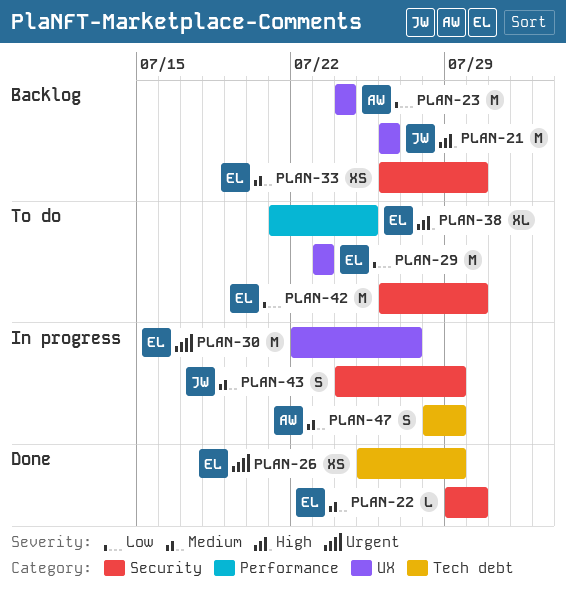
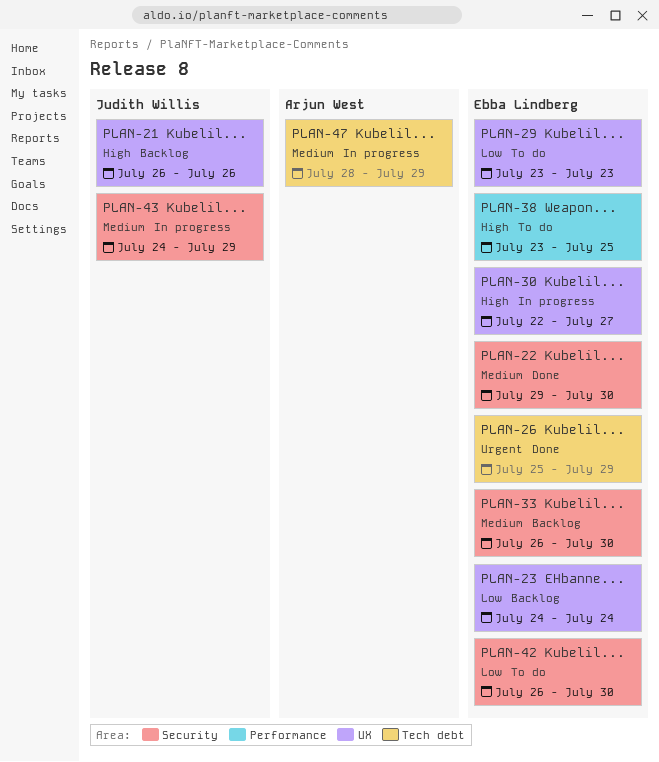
PLAN-23, owner: Arjun West -> Ebba Lindberg
PLAN-30, priority: Urgent -> High
PLAN-38, start: Jul 21 -> Jul 23

